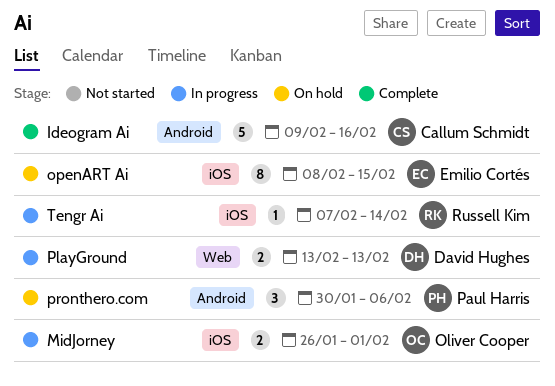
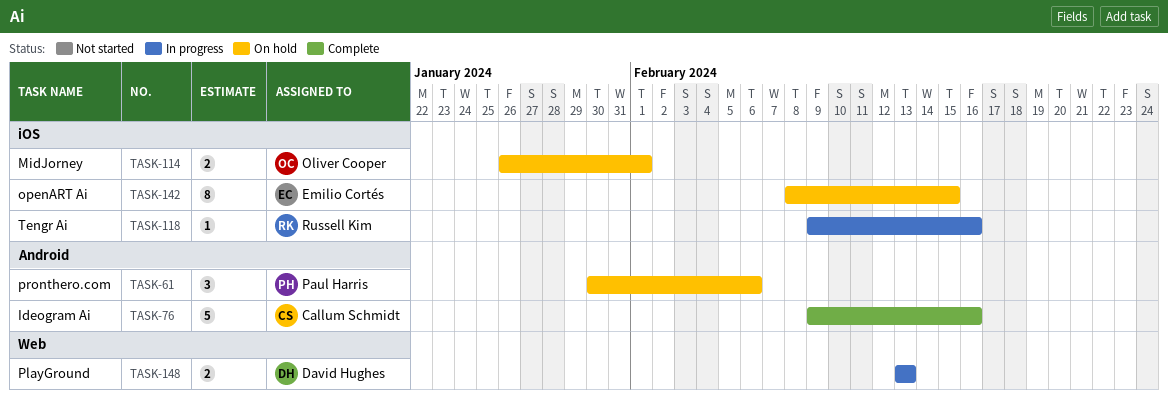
MidJorney, status: In progress -> On hold
Tengr Ai, start: Feb 7 -> Feb 9
Tengr Ai, due: Feb 14 -> Feb 16

